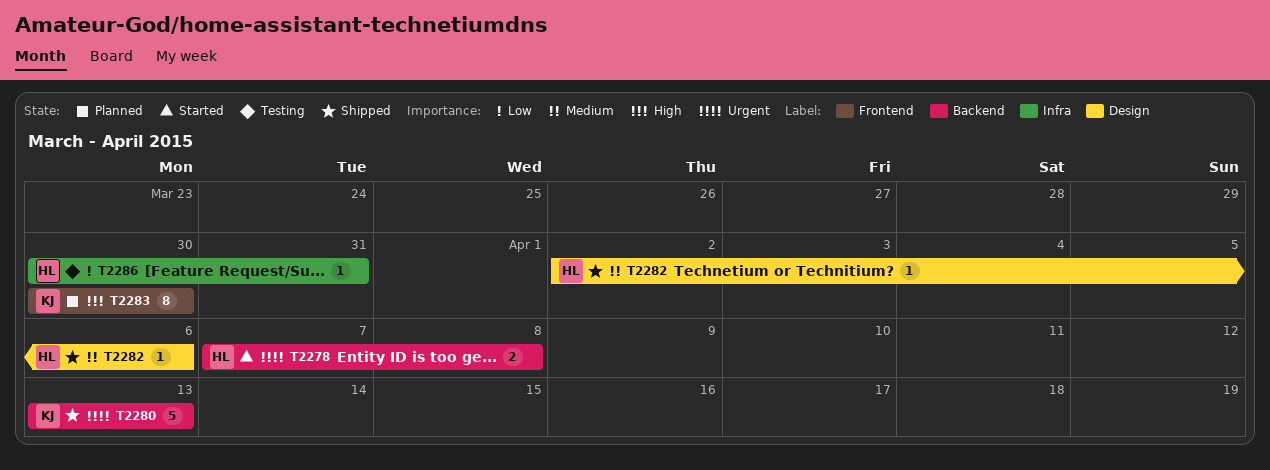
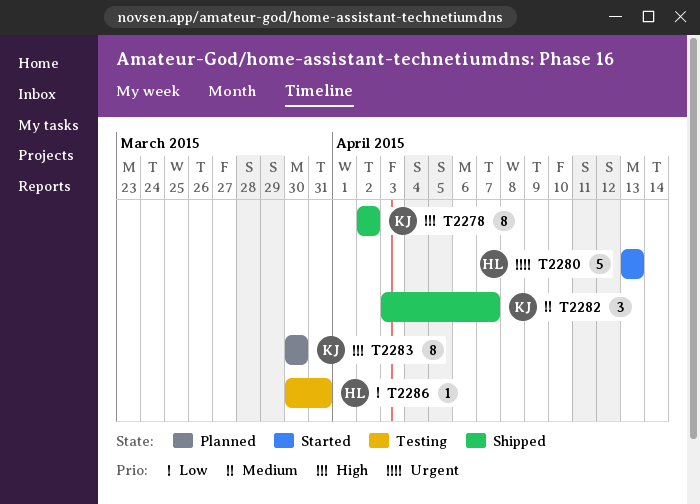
T2278, status: Started -> Shipped
T2278, owner: HL -> KJ
T2278, priority: Urgent -> High
T2278, estimate: 2 -> 8
T2278, start: Apr 7 -> Apr 2
T2278, due: Apr 8 -> Apr 2
T2280, status: Shipped -> Started
T2280, owner: KJ -> HL
T2282, owner: HL -> KJ
T2282, estimate: 1 -> 3
T2282, start: Apr 2 -> Apr 3
T2282, due: Apr 6 -> Apr 7

